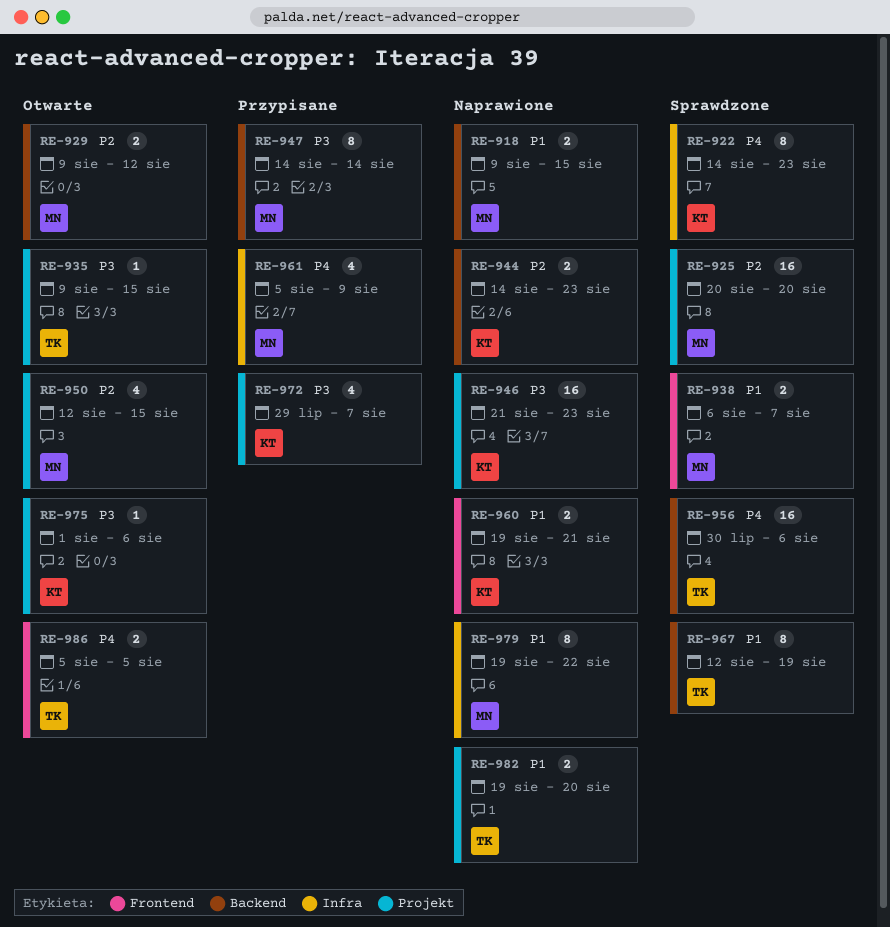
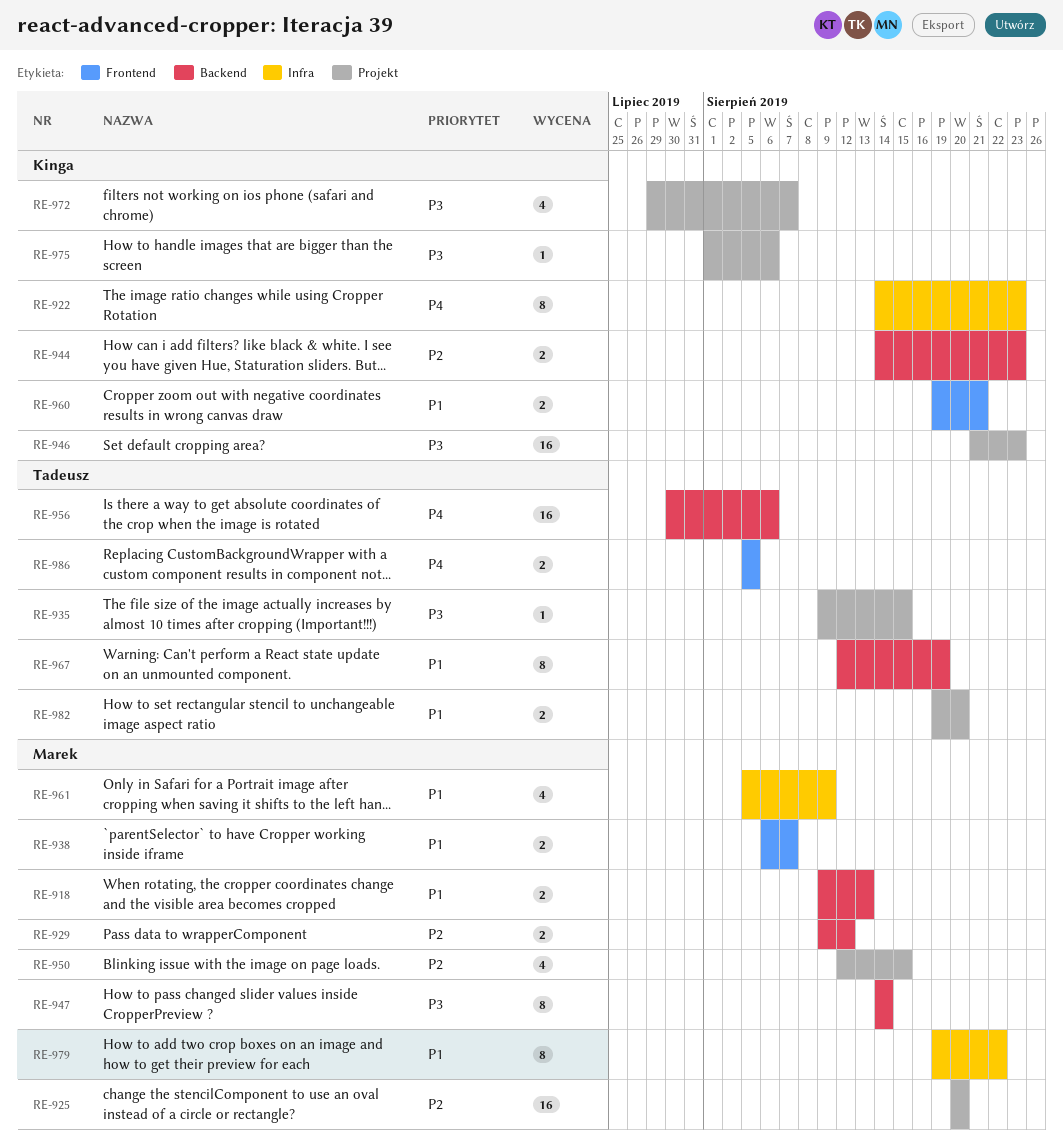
RE-918, due: Aug 15 -> Aug 13
RE-961, priority: P4 -> P1

